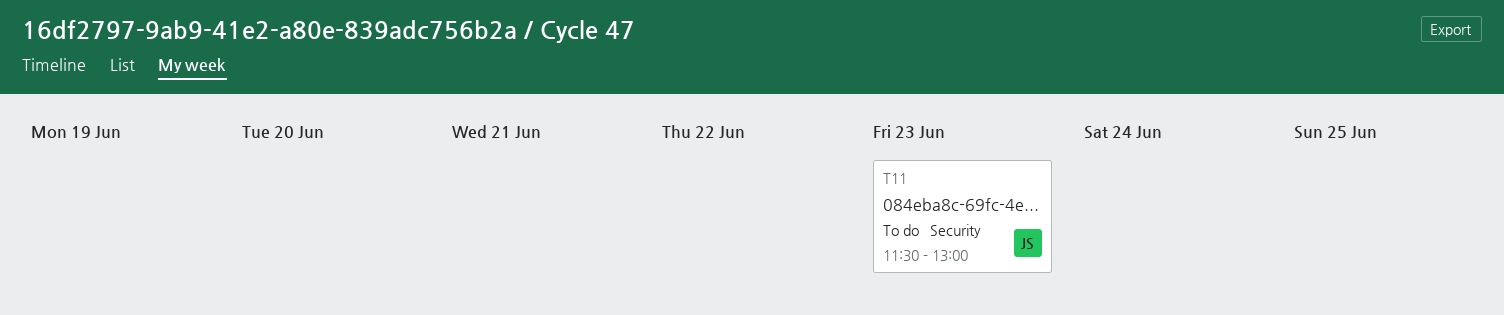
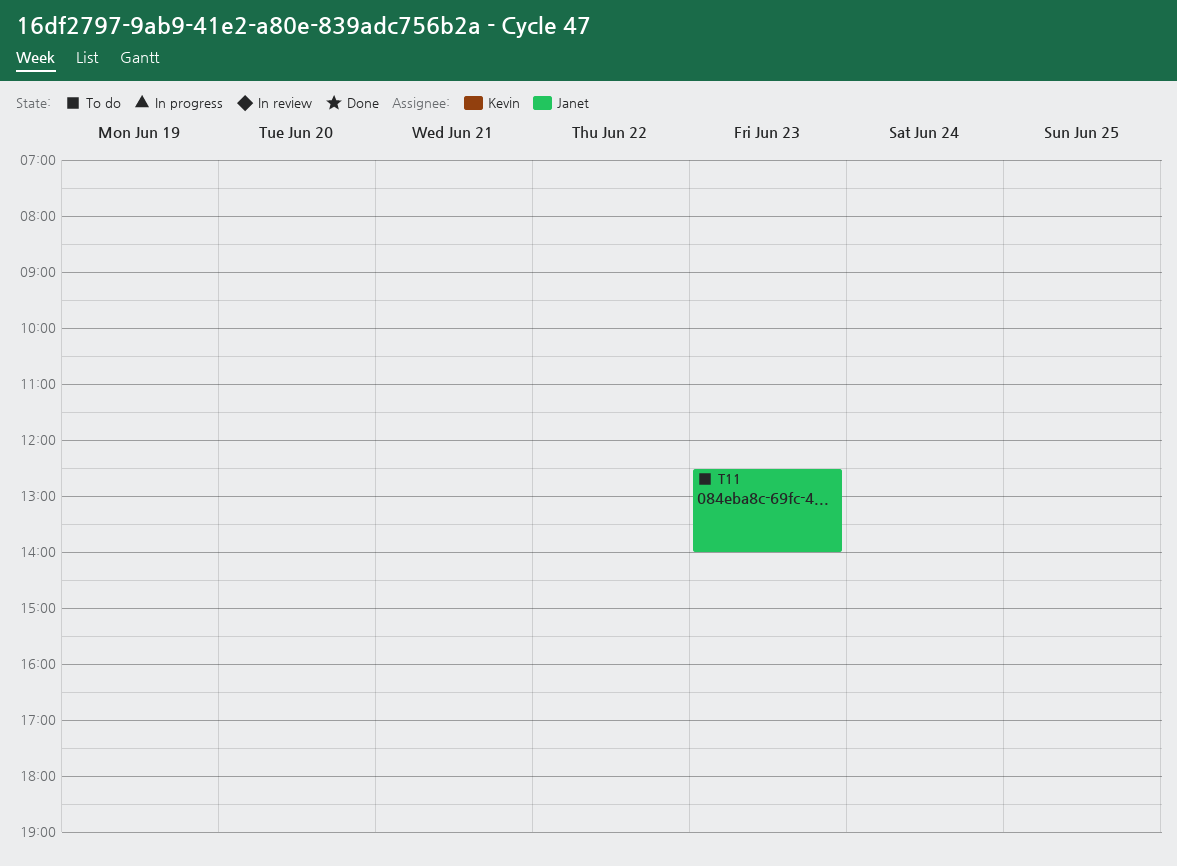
T11, begins: 11:30 -> 12:30
T11, ends: 13:00 -> 14:00

